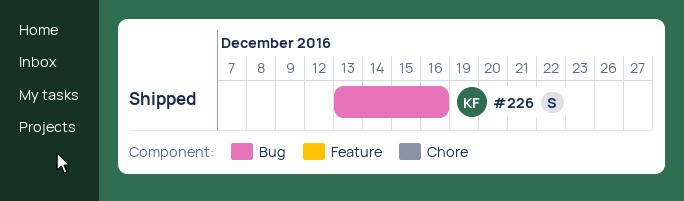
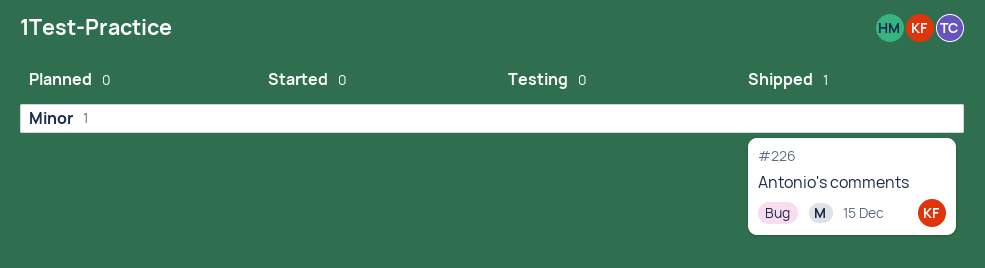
#226, estimate: S -> M
#226, due: Dec 16 -> Dec 15

